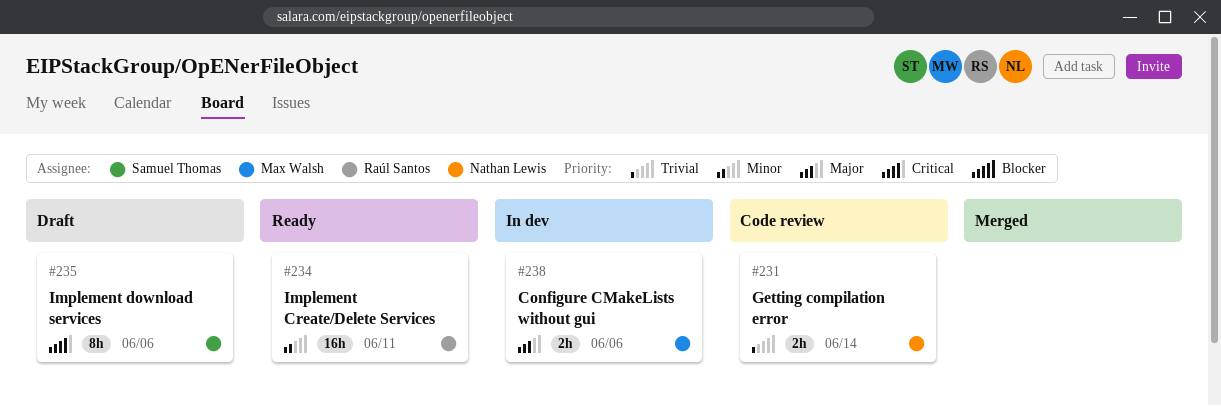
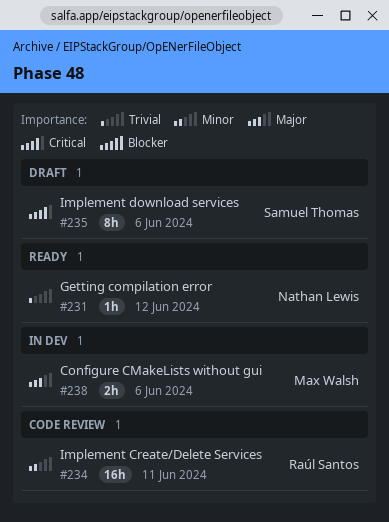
#231, status: Code review -> Ready
#231, estimate: 2h -> 1h
#231, due: Jun 14 -> Jun 12
#234, status: Ready -> Code review

